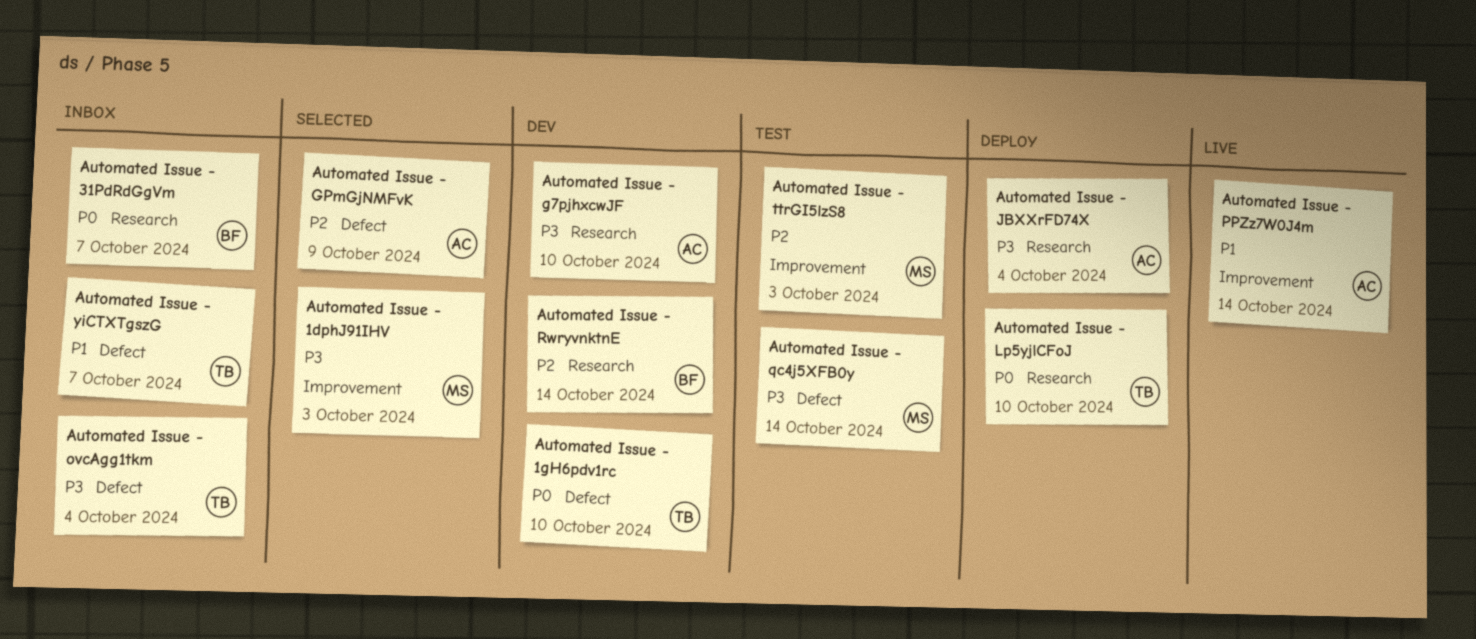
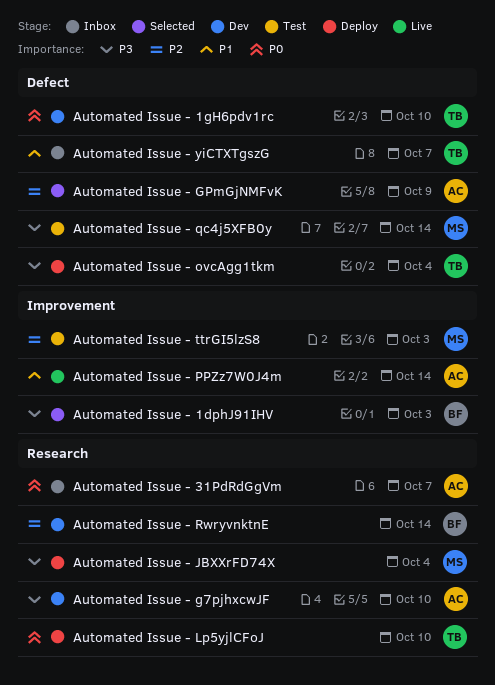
Automated Issue - 1dphJ91IHV, owner: MS -> BF
Automated Issue - 31PdRdGgVm, owner: BF -> AC
Automated Issue - JBXXrFD74X, owner: AC -> MS
Automated Issue - ovcAgg1tkm, status: Inbox -> Deploy

